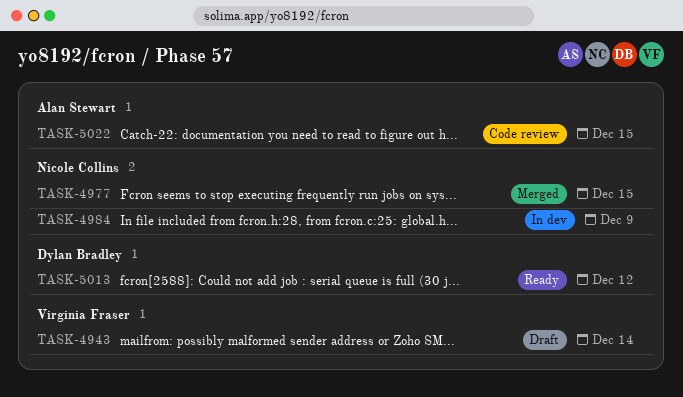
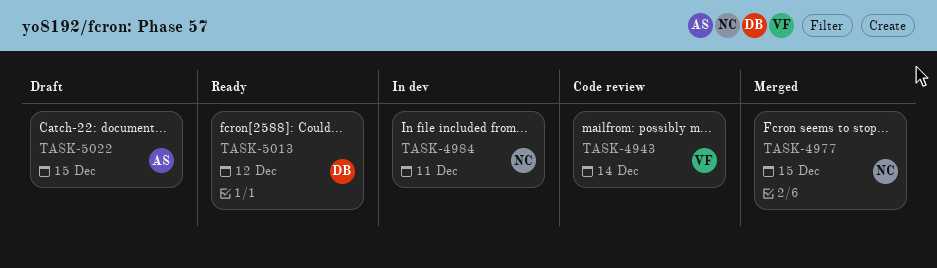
TASK-4943, status: Draft -> Code review
TASK-4984, due: Dec 9 -> Dec 11
TASK-5022, status: Code review -> Draft

